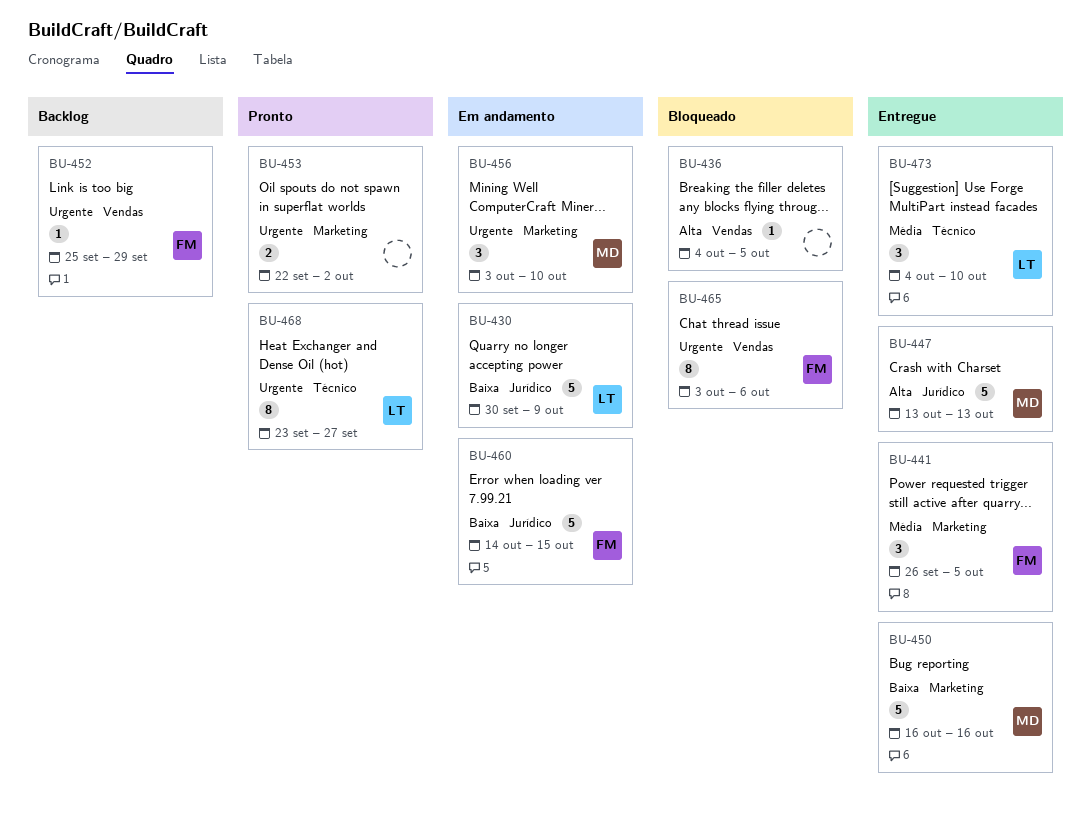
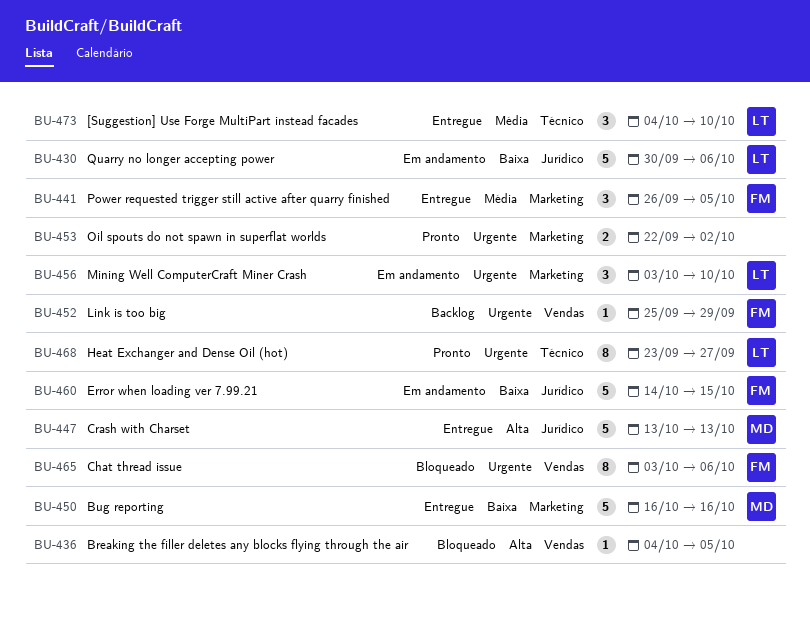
BU-430, due: Oct 9 -> Oct 6
BU-456, owner: MD -> LT

